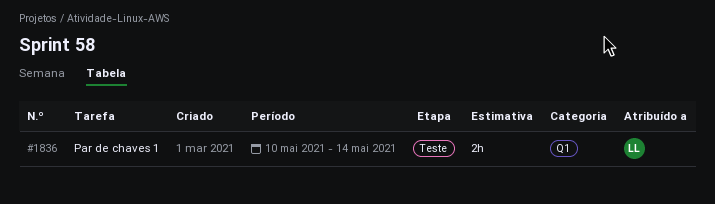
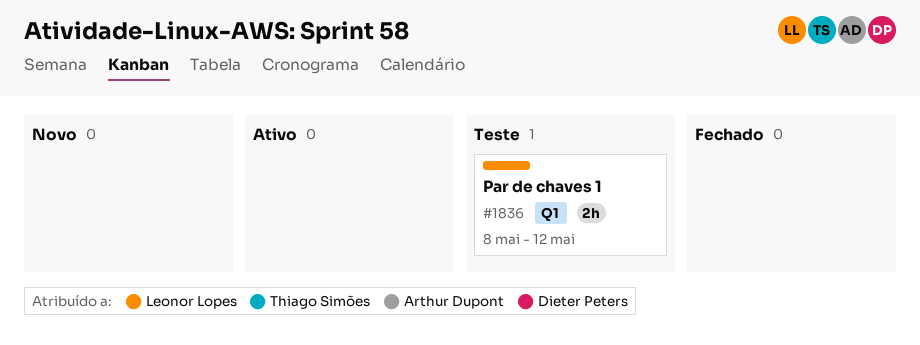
#1836, start: May 10 -> May 8
#1836, due: May 14 -> May 12

